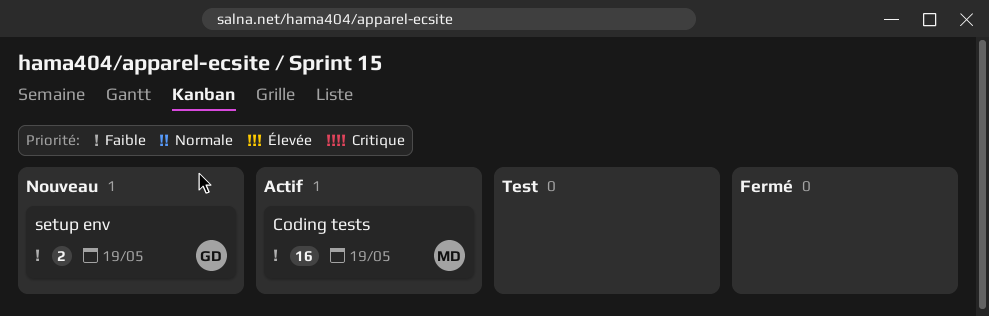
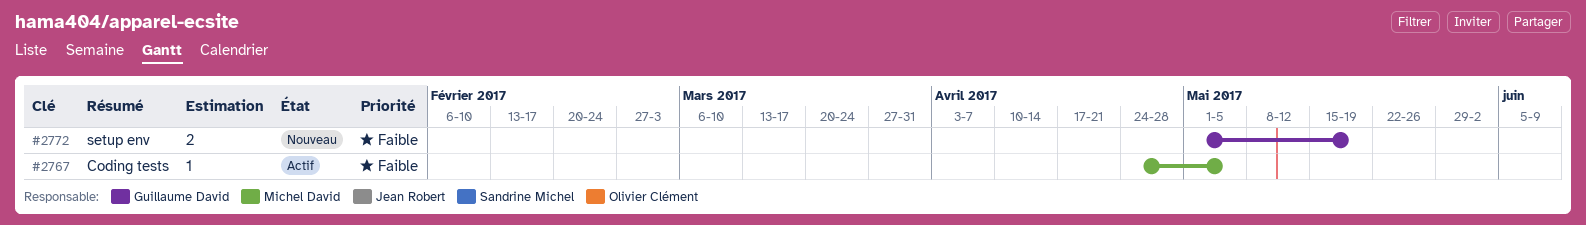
Coding tests, estimate: 16 -> 1
Coding tests, due: May 19 -> May 5

